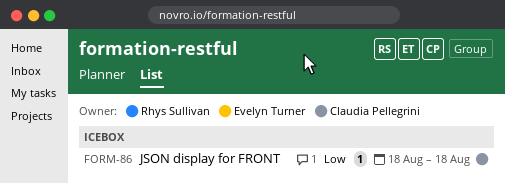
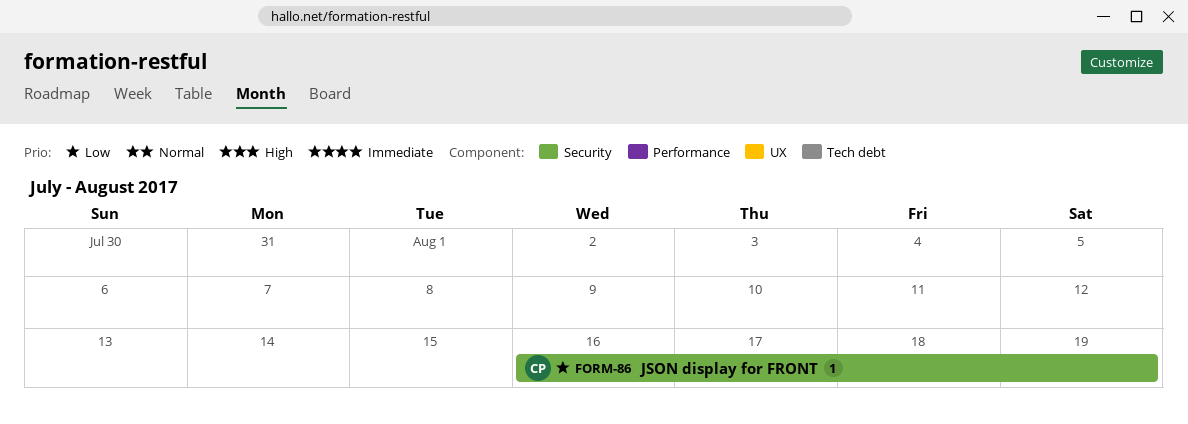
FORM-86, start: Aug 18 -> Aug 16
FORM-86, due: Aug 18 -> Aug 19

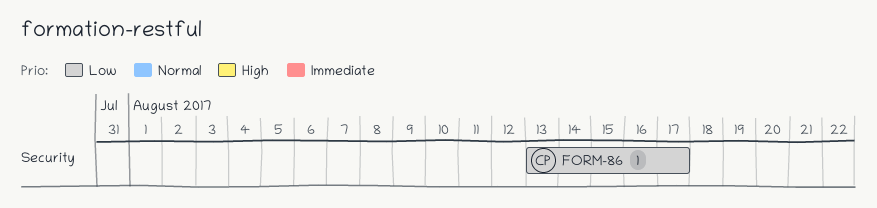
FORM-86, start: Aug 16 -> Aug 13
FORM-86, due: Aug 19 -> Aug 17

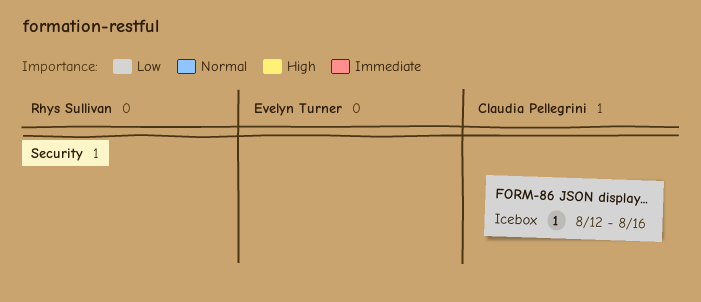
FORM-86, start: Aug 13 -> Aug 12
FORM-86, due: Aug 17 -> Aug 16

